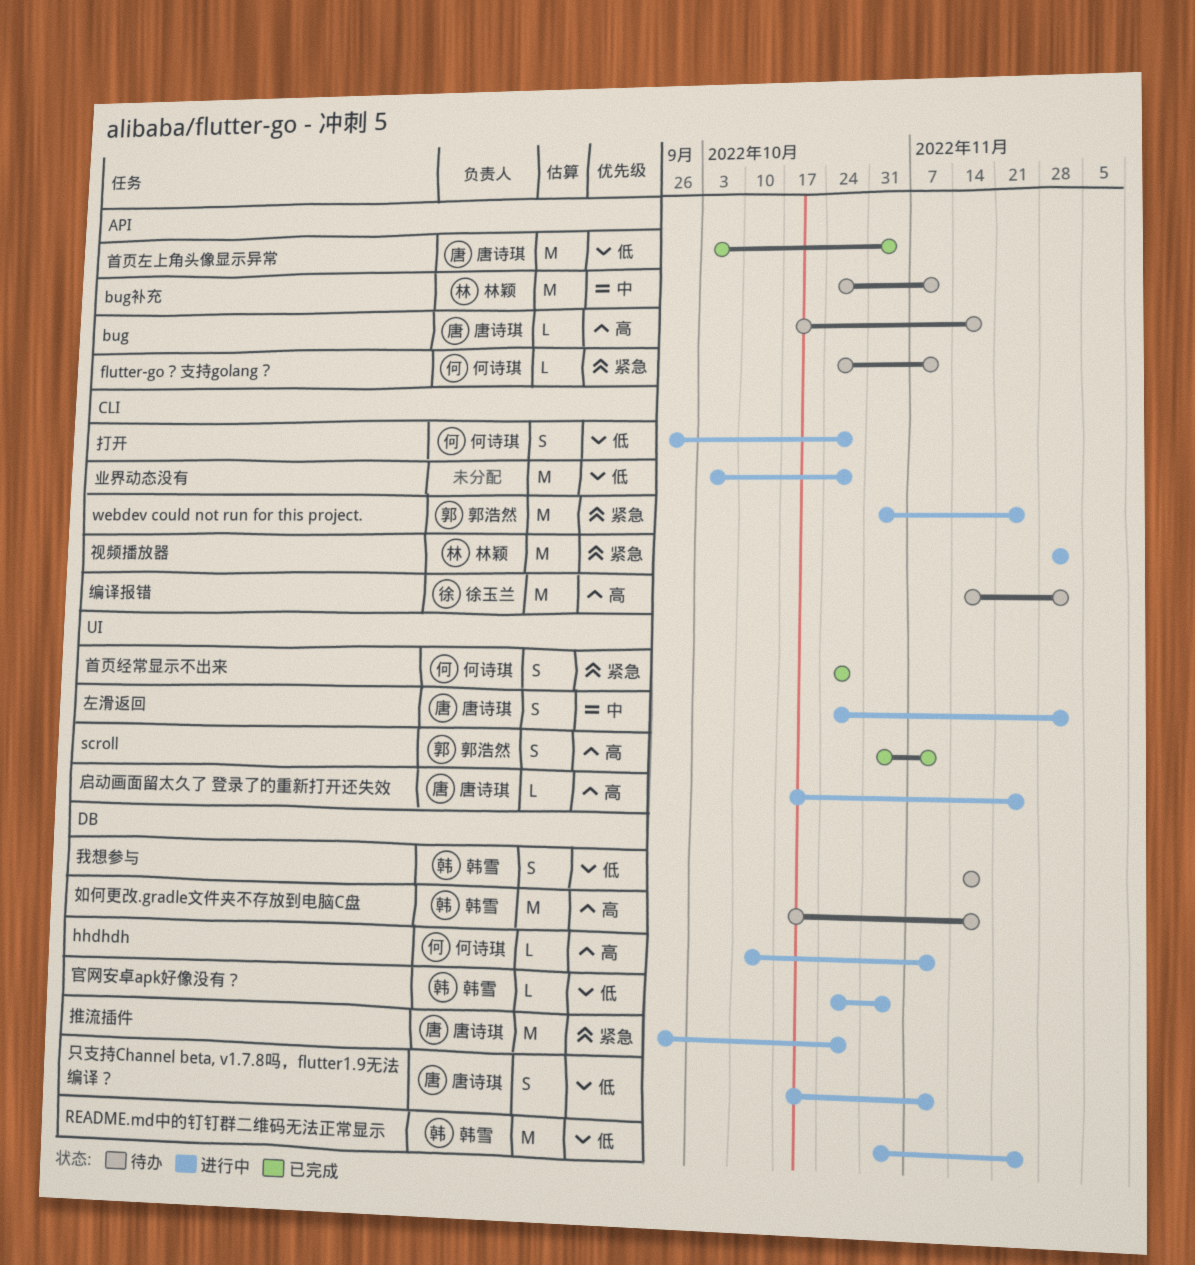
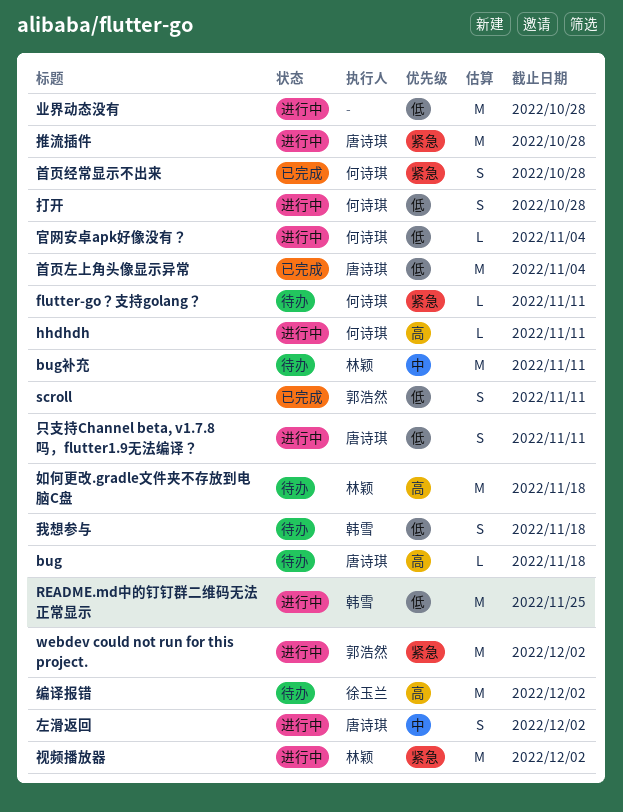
scroll, priority: 高 -> 低
webdev could not run for this project., due: Nov 25 -> Dec 2
启动画面留太久了 登录了的重新打开还失效: present -> none
如何更改.gradle文件夹不存放到电脑C盘, owner: 韩雪 -> 林颖
官网安卓apk好像没有？, owner: 韩雪 -> 何诗琪

